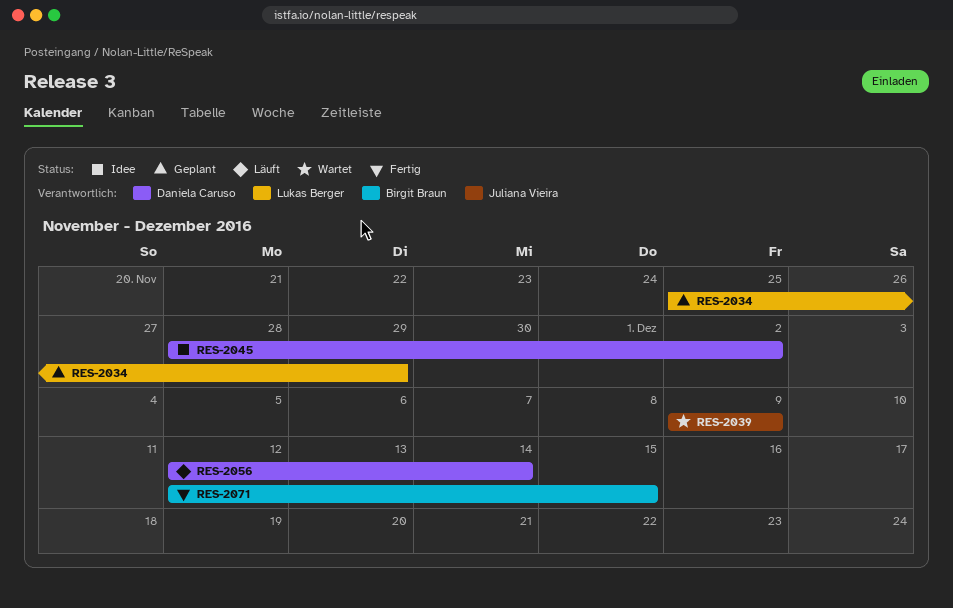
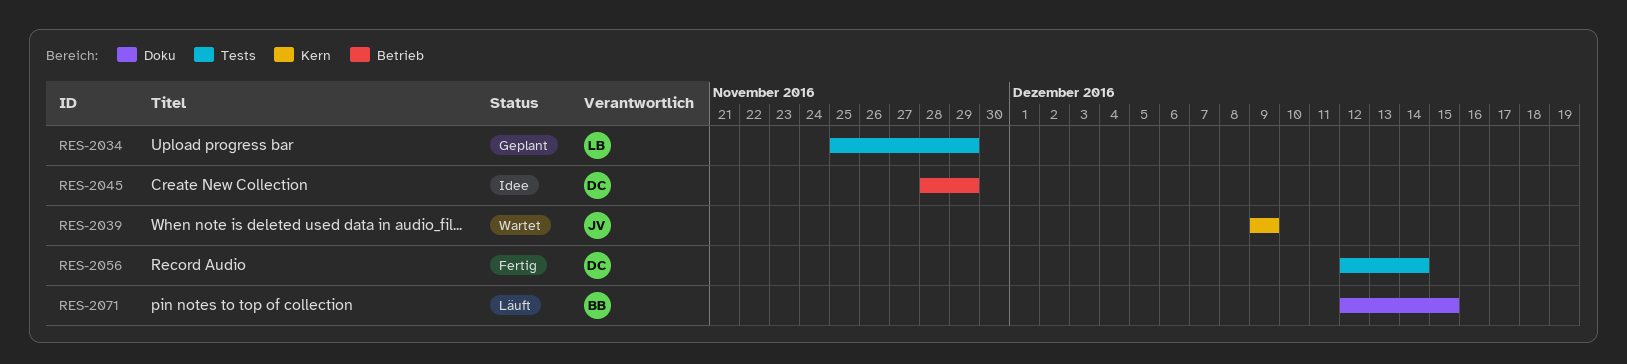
RES-2045, due: Dec 2 -> Nov 29
RES-2056, status: Läuft -> Fertig
RES-2071, status: Fertig -> Läuft

